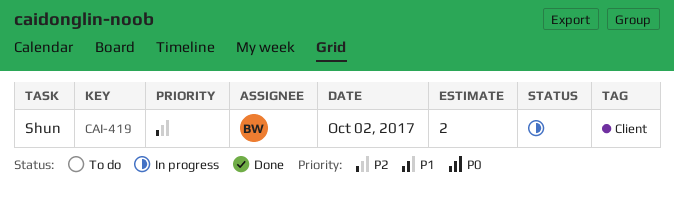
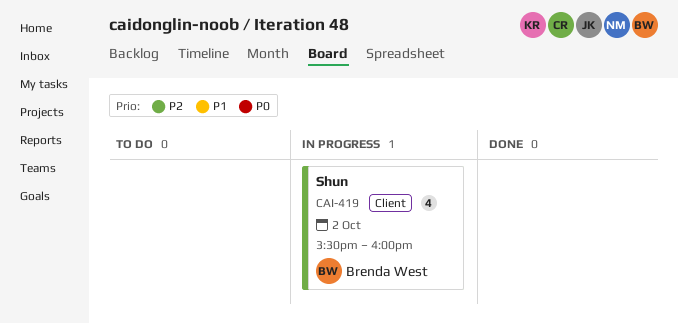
CAI-419, estimate: 2 -> 4

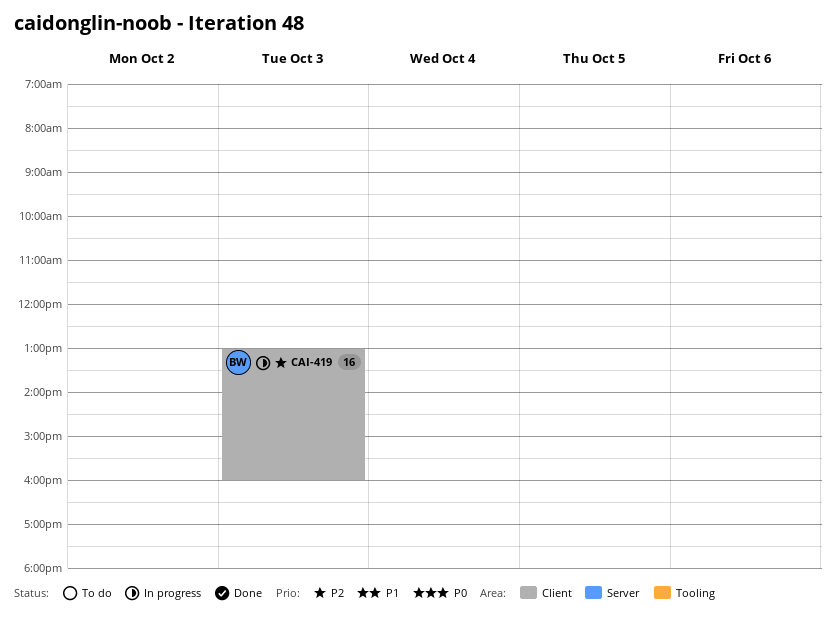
CAI-419, estimate: 4 -> 16
CAI-419, day: Oct 2 -> Oct 3
CAI-419, begins: 15:30 -> 13:00

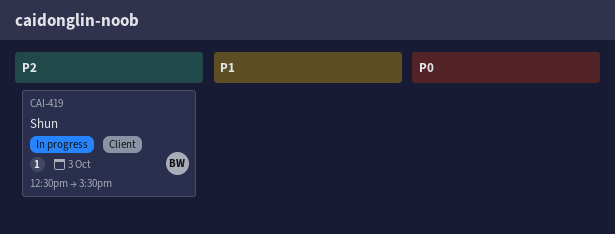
CAI-419, estimate: 16 -> 1
CAI-419, begins: 13:00 -> 12:30
CAI-419, ends: 16:00 -> 15:30

